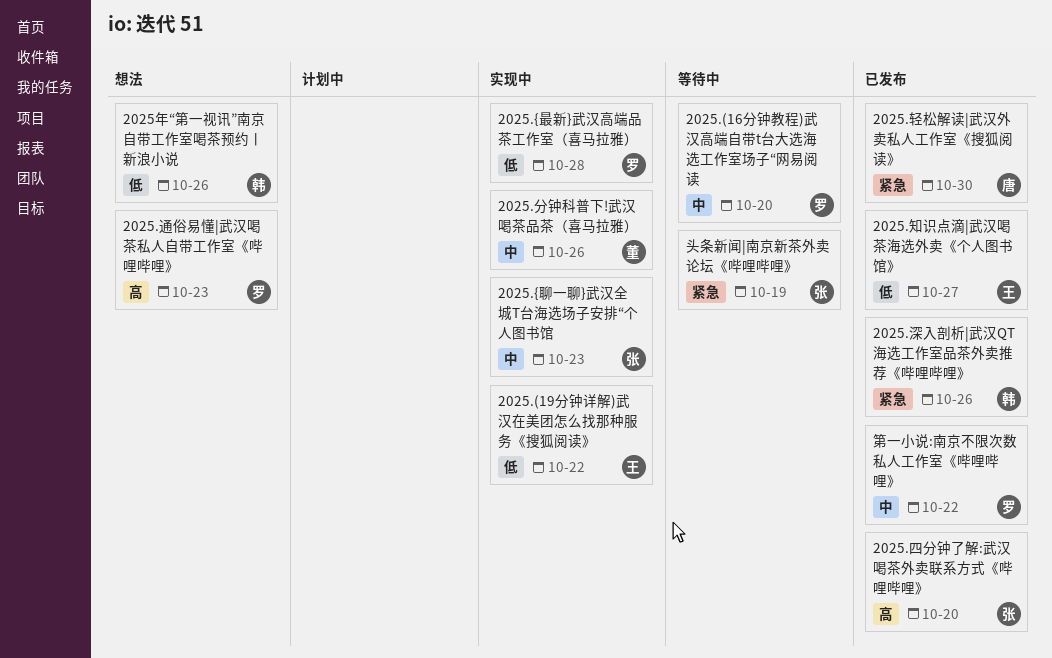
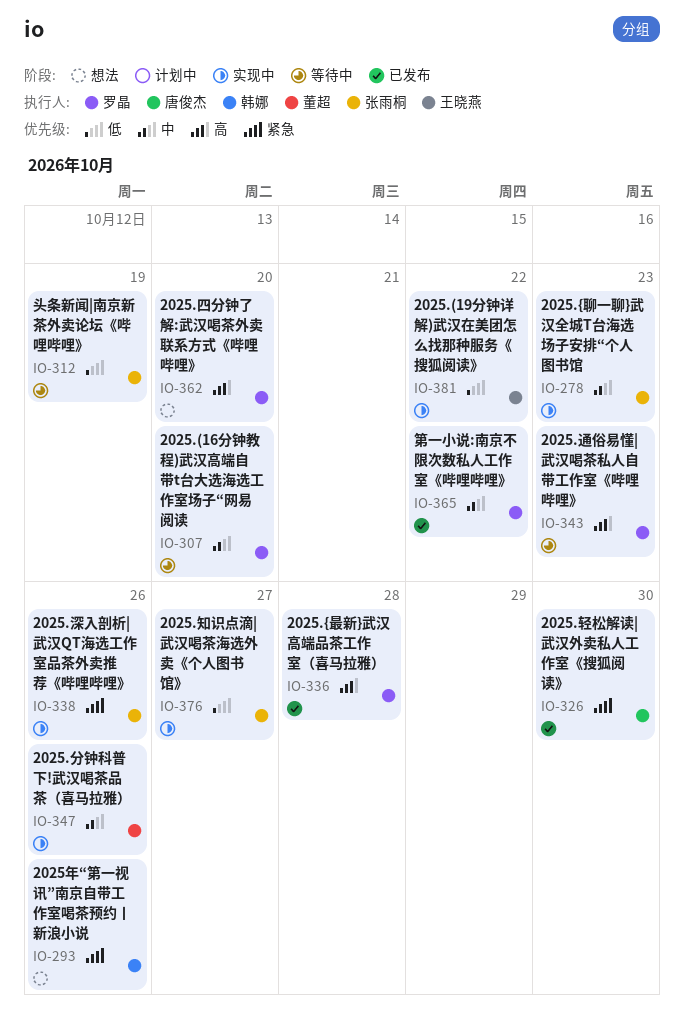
2025.{最新}武汉高端品茶工作室（喜马拉雅）, status: 实现中 -> 已发布
2025.{最新}武汉高端品茶工作室（喜马拉雅）, priority: 低 -> 高
2025.四分钟了解:武汉喝茶外卖联系方式《哔哩哔哩》, status: 已发布 -> 想法
2025.四分钟了解:武汉喝茶外卖联系方式《哔哩哔哩》, owner: 张雨桐 -> 罗晶
2025.深入剖析|武汉QT海选工作室品茶外卖推荐《哔哩哔哩》, status: 已发布 -> 实现中
2025.深入剖析|武汉QT海选工作室品茶外卖推荐《哔哩哔哩》, owner: 韩娜 -> 张雨桐
2025.知识点滴|武汉喝茶海选外卖《个人图书馆》, status: 已发布 -> 实现中
2025.知识点滴|武汉喝茶海选外卖《个人图书馆》, owner: 王晓燕 -> 张雨桐
2025.通俗易懂|武汉喝茶私人自带工作室《哔哩哔哩》, status: 想法 -> 等待中
2025年“第一视讯”南京自带工作室喝茶预约丨新浪小说, priority: 低 -> 紧急
头条新闻|南京新茶外卖论坛《哔哩哔哩》, priority: 紧急 -> 低

